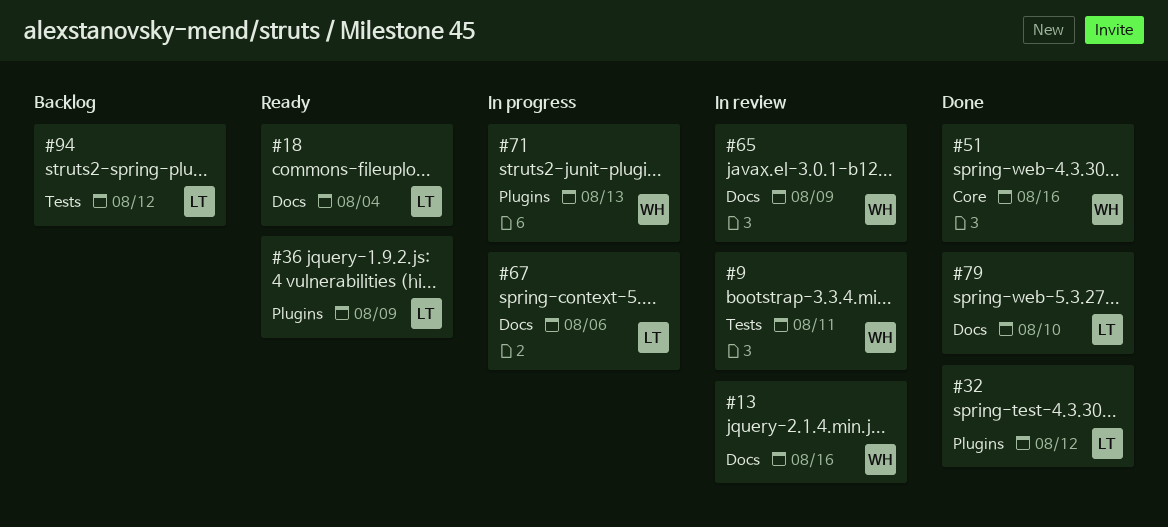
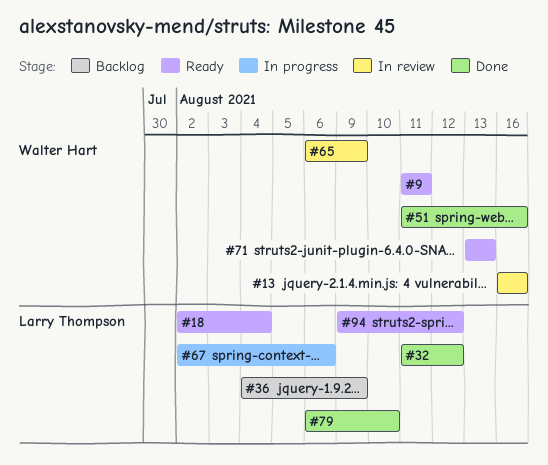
#9, status: In review -> Ready
#36, status: Ready -> Backlog
#71, status: In progress -> Ready
#94, status: Backlog -> Ready

